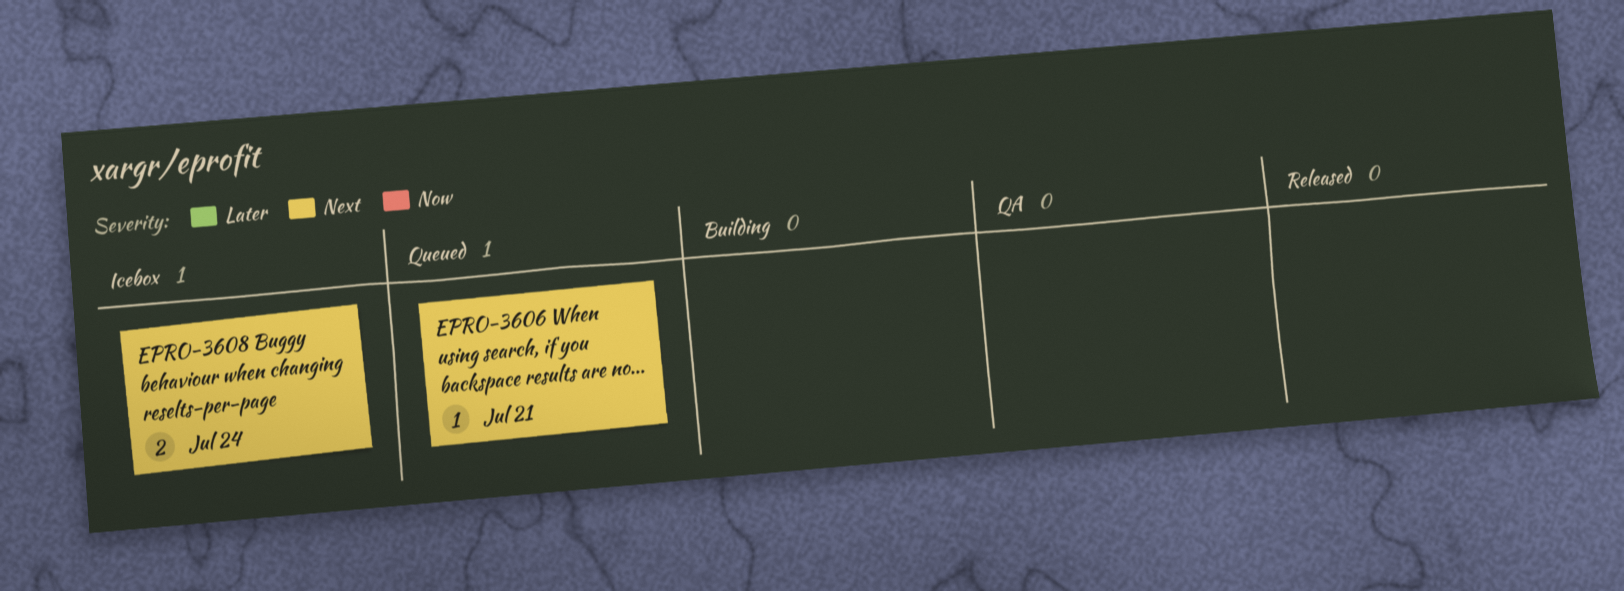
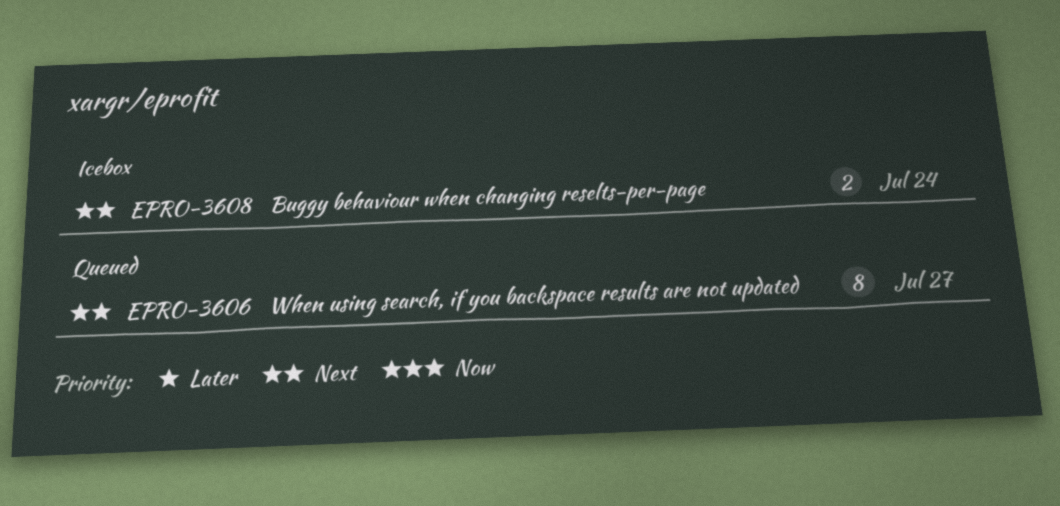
EPRO-3606, estimate: 1 -> 8
EPRO-3606, due: Jul 21 -> Jul 27

